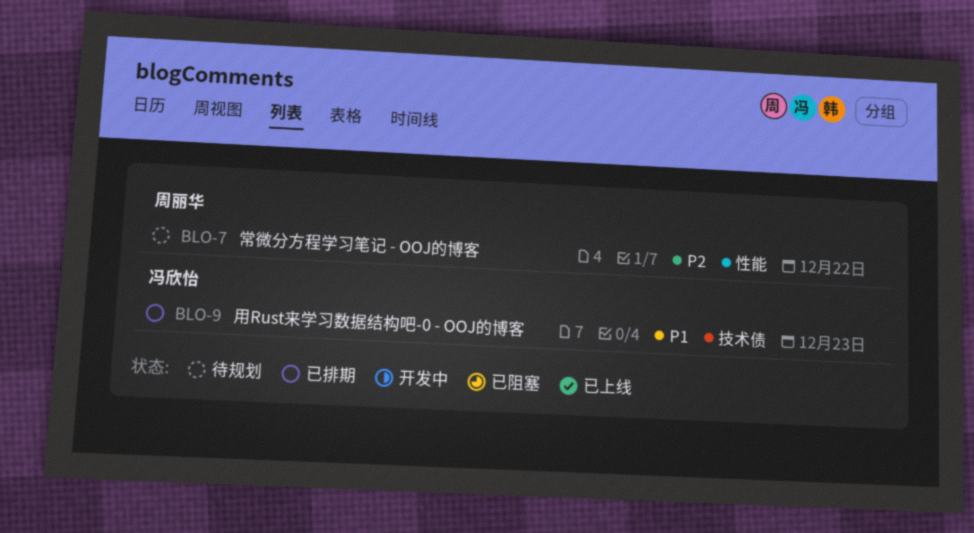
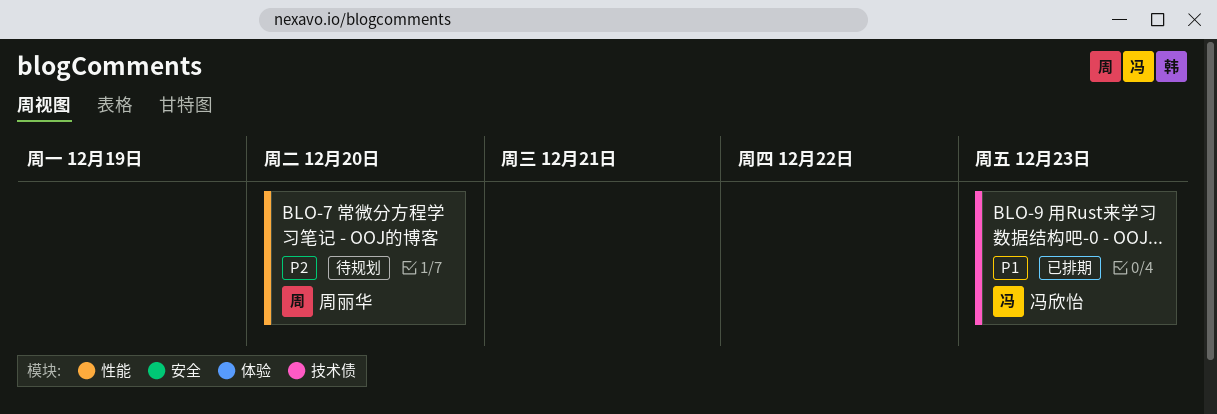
BLO-7, due: Dec 22 -> Dec 20

